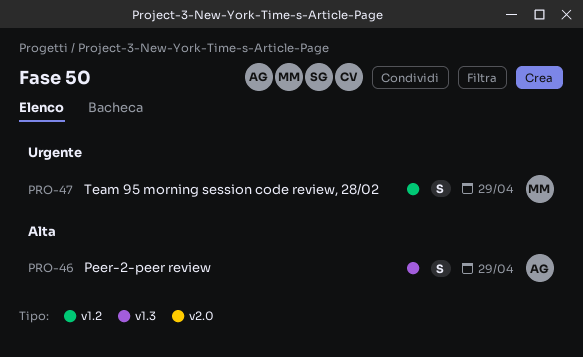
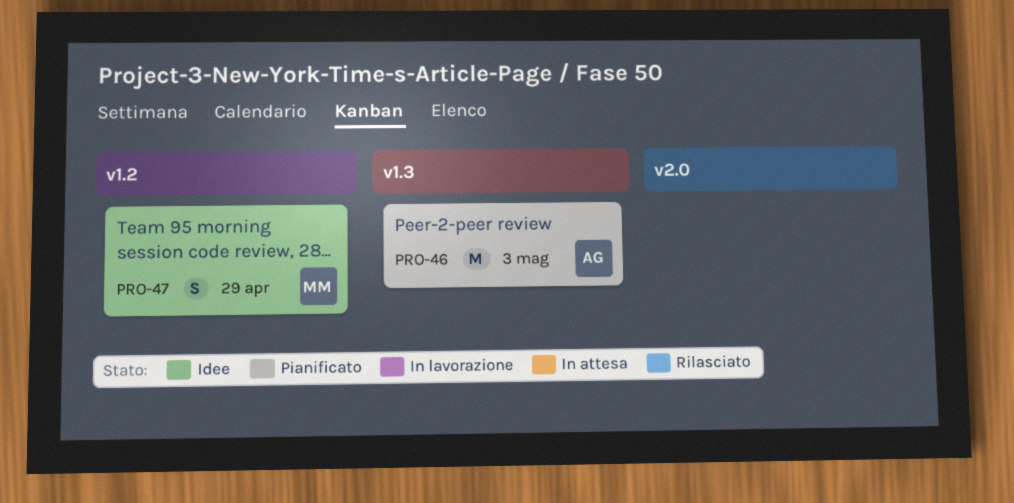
PRO-46, estimate: S -> M
PRO-46, due: Apr 29 -> May 3

